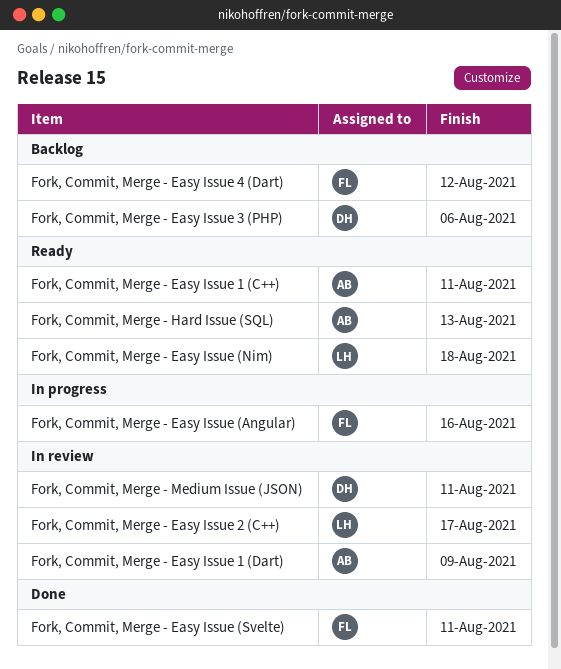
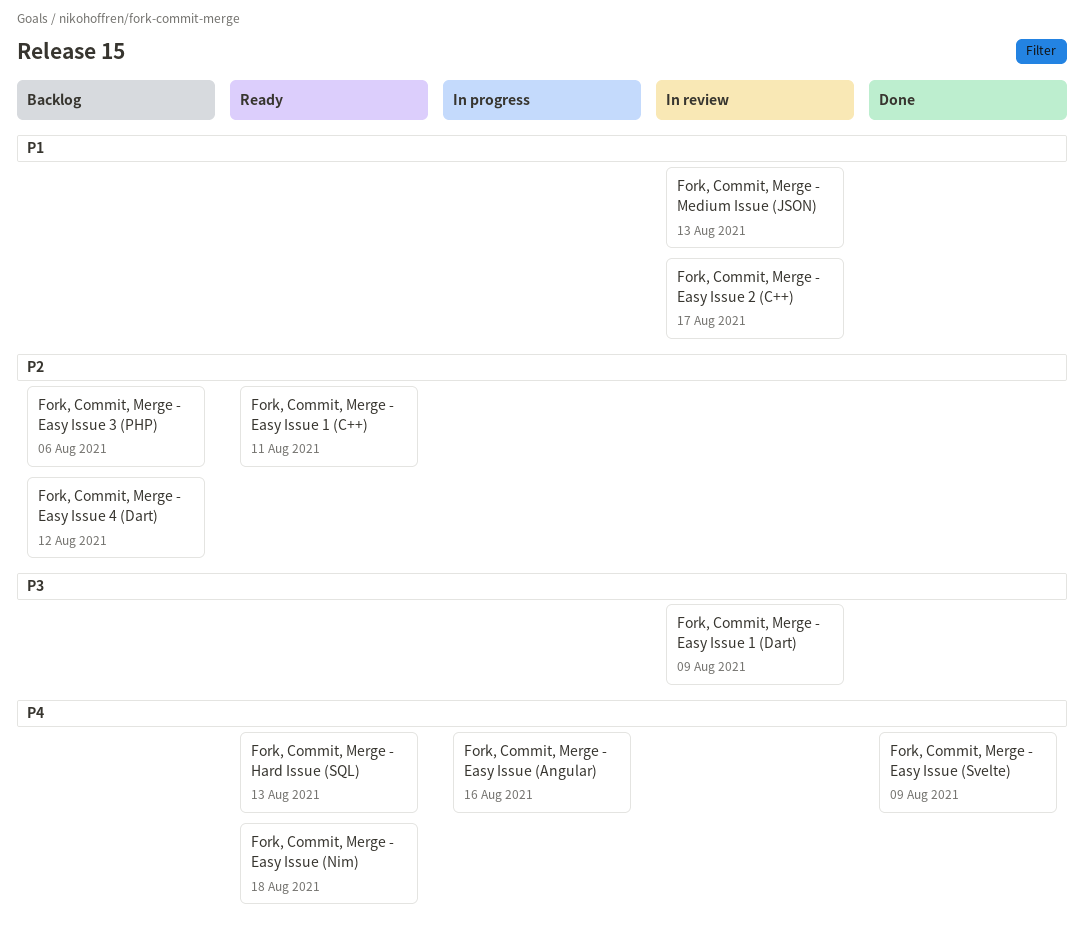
Fork, Commit, Merge - Easy Issue (Svelte), due: Aug 11 -> Aug 9
Fork, Commit, Merge - Medium Issue (JSON), due: Aug 11 -> Aug 13

